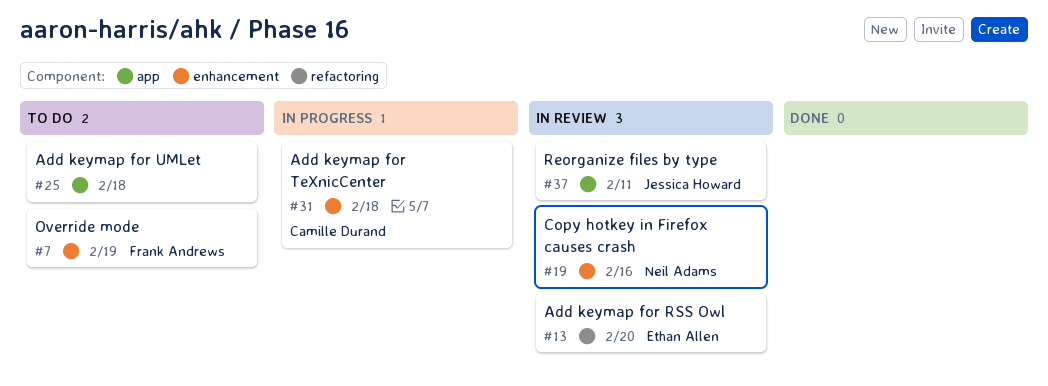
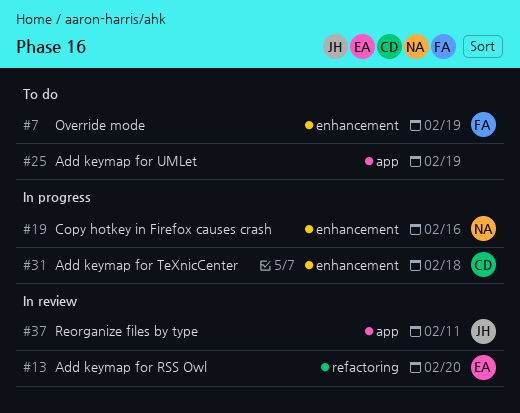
#19, status: In review -> In progress
#25, due: Feb 18 -> Feb 19

